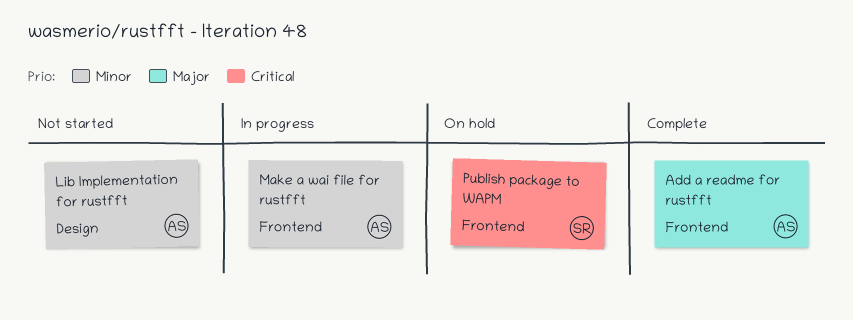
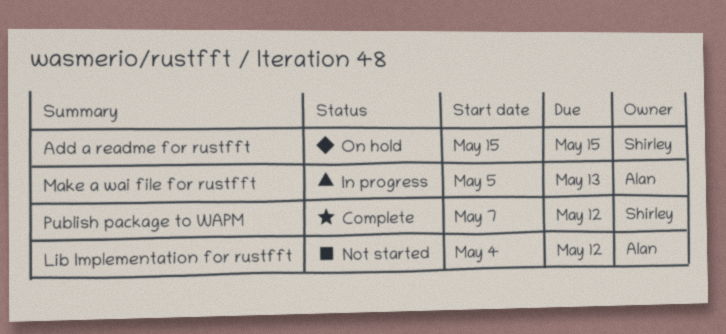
Add a readme for rustfft, status: Complete -> On hold
Add a readme for rustfft, owner: Alan -> Shirley
Publish package to WAPM, status: On hold -> Complete

